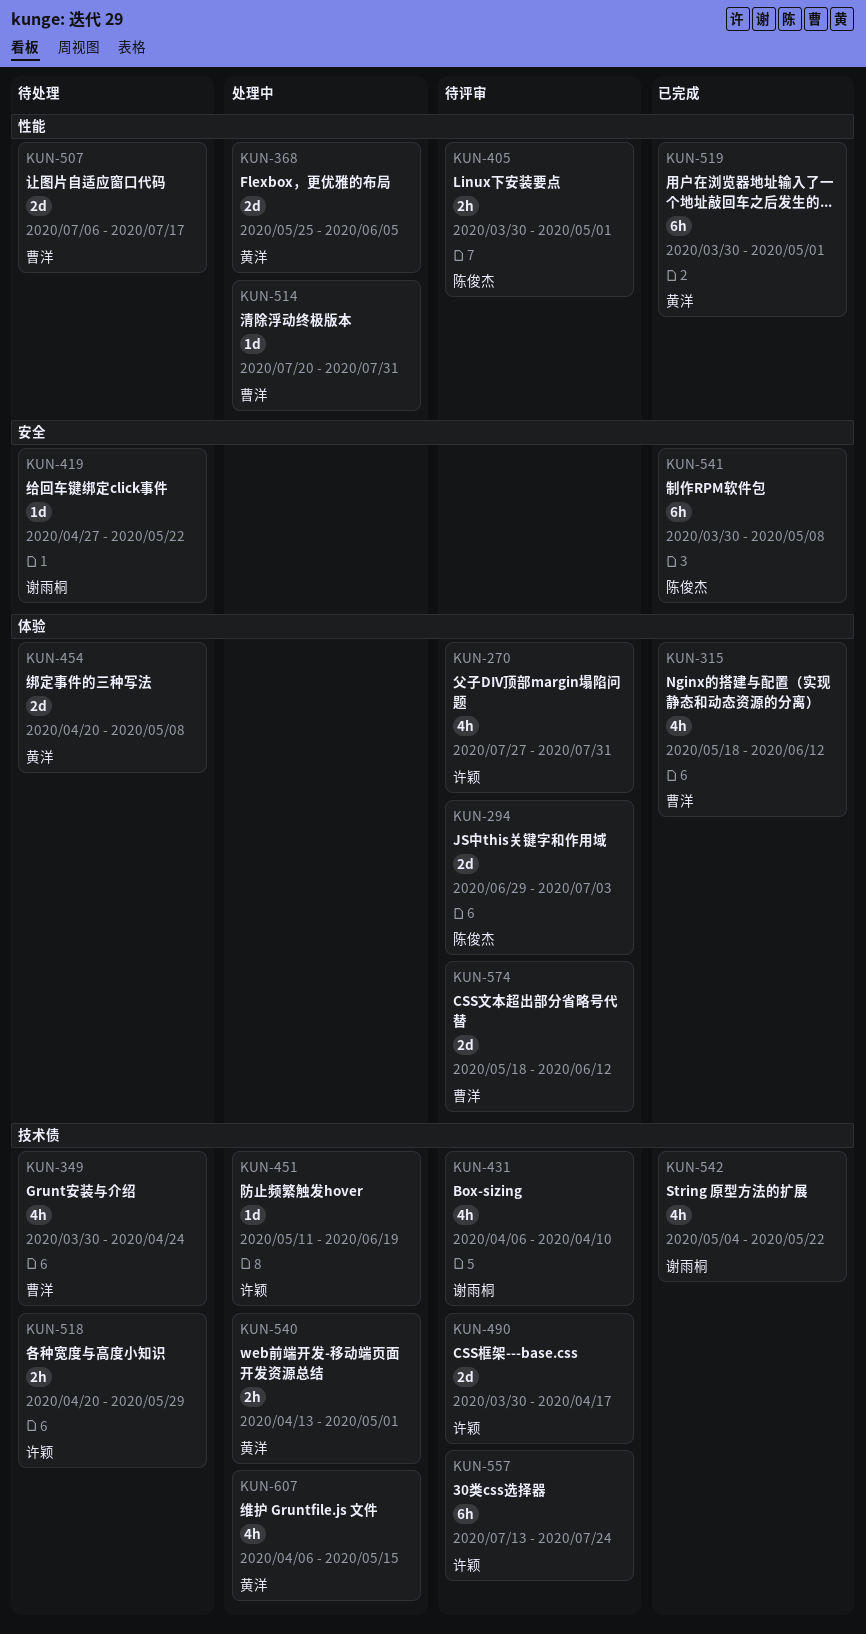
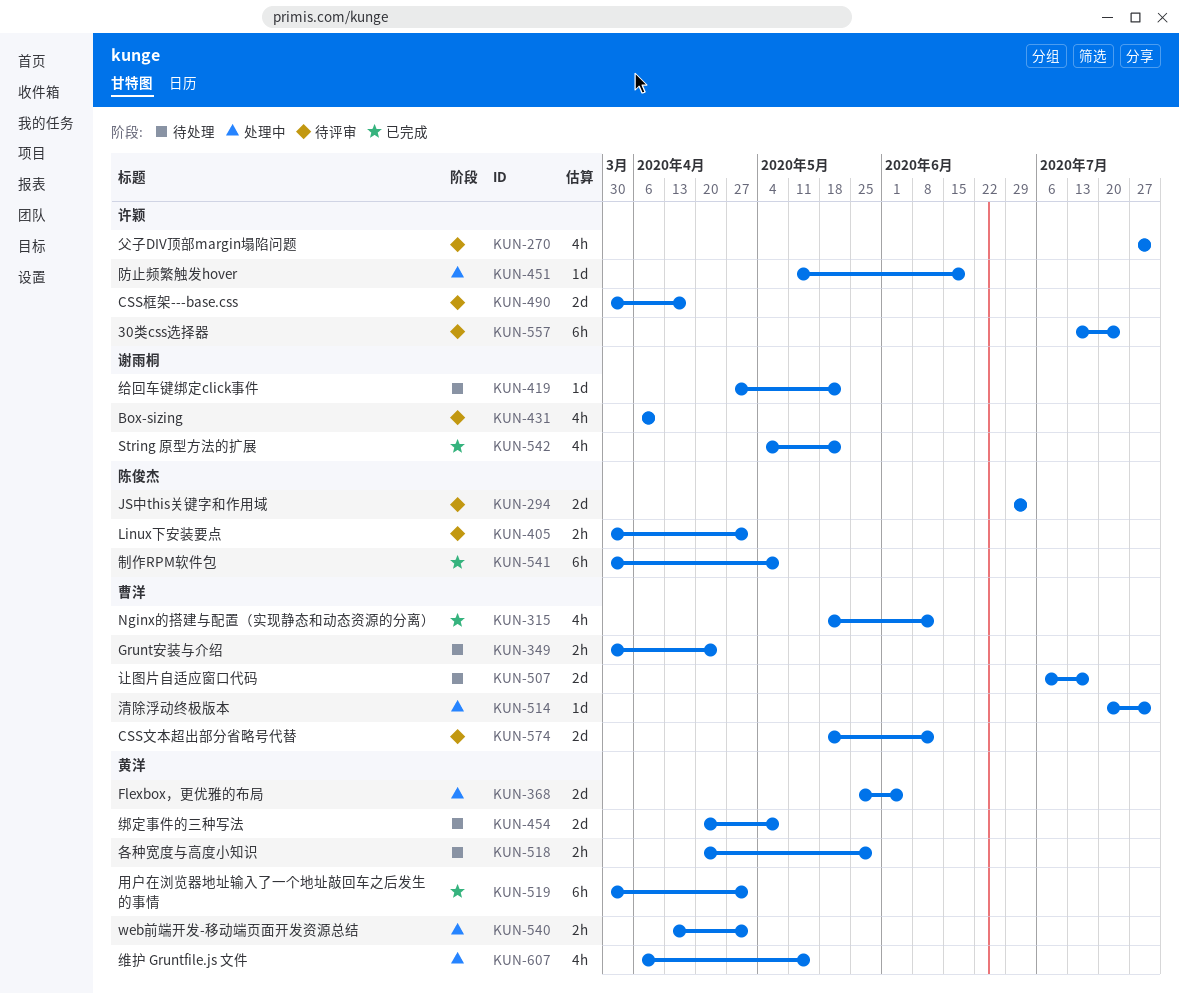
KUN-349, estimate: 4h -> 2h
KUN-518, owner: 许颖 -> 黄洋

